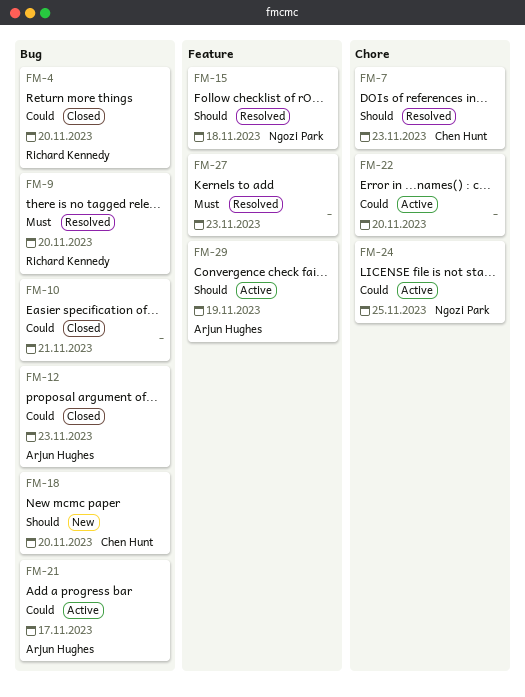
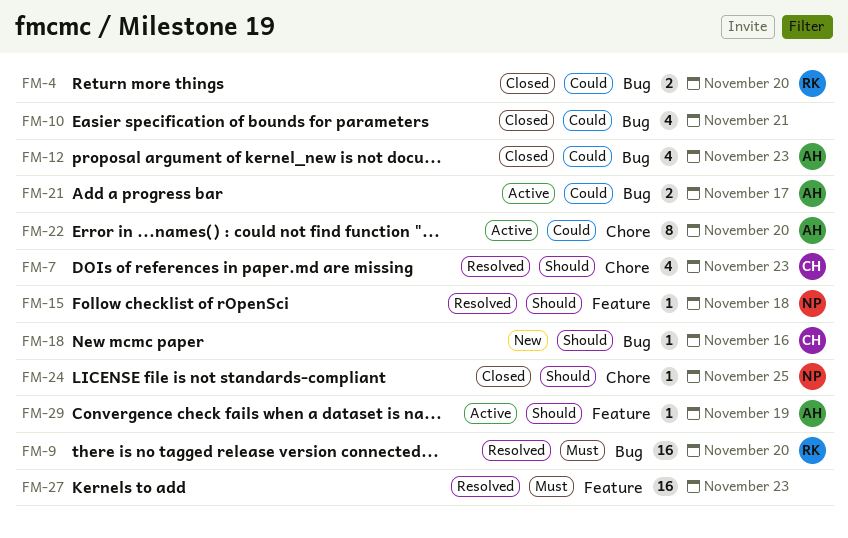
FM-18, due: Nov 20 -> Nov 16
FM-22, owner: none -> Arjun Hughes
FM-24, status: Active -> Closed
FM-24, priority: Could -> Should

